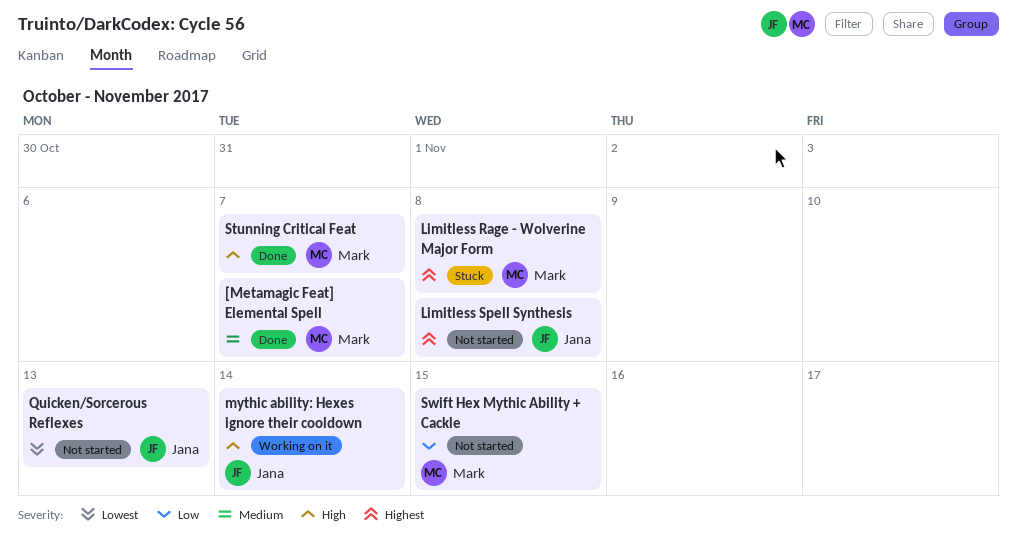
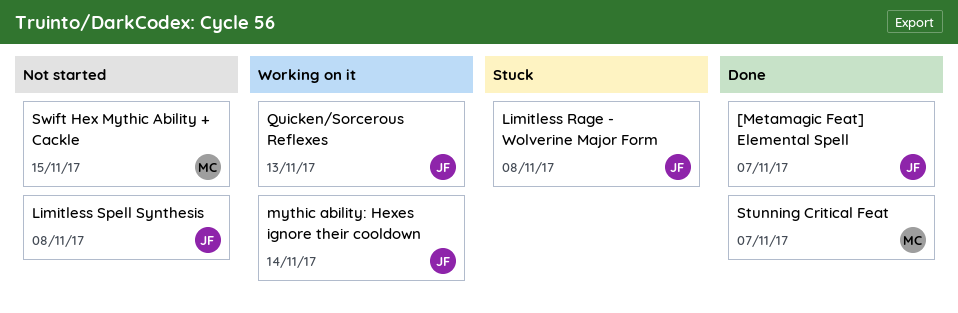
[Metamagic Feat] Elemental Spell, owner: Mark -> Jana
Limitless Rage - Wolverine Major Form, owner: Mark -> Jana
Quicken/Sorcerous Reflexes, status: Not started -> Working on it

